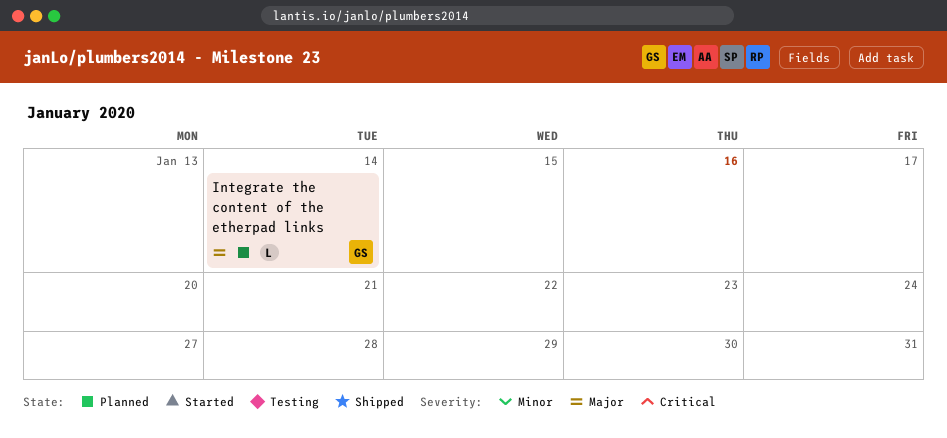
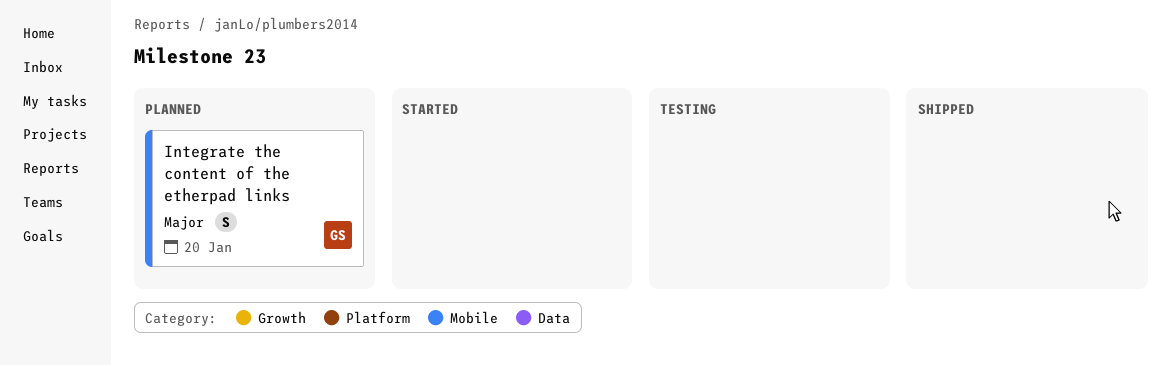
Integrate the content of the etherpad links, estimate: L -> S
Integrate the content of the etherpad links, due: Jan 14 -> Jan 20

